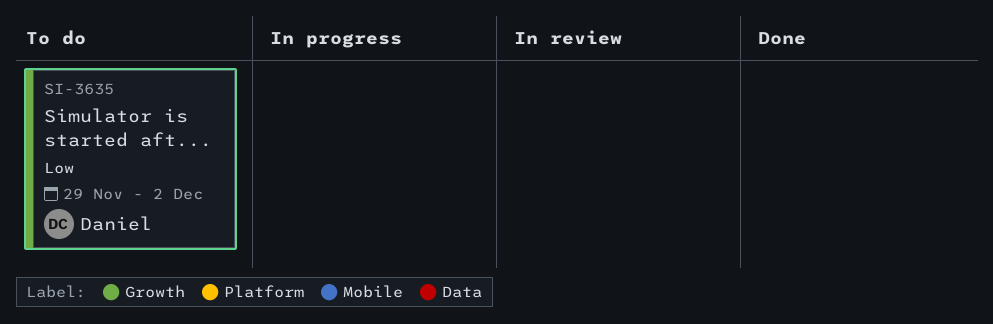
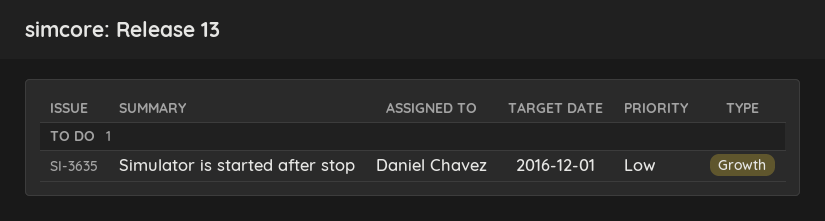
SI-3635, due: Dec 2 -> Dec 1

